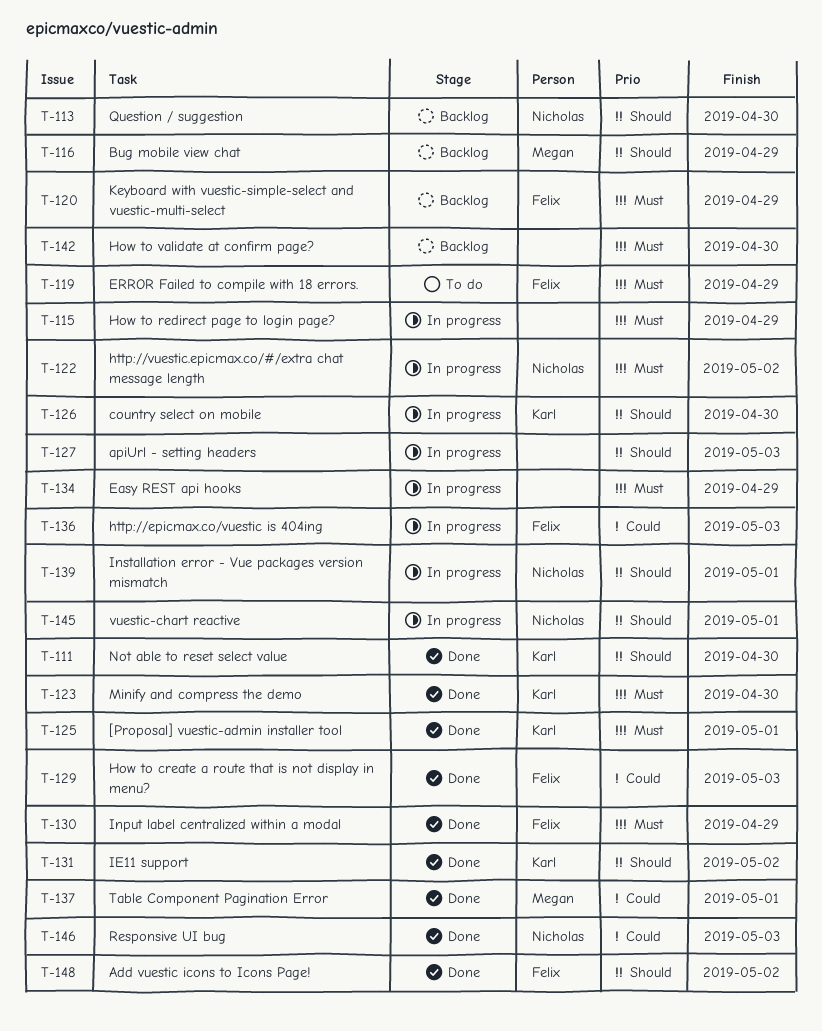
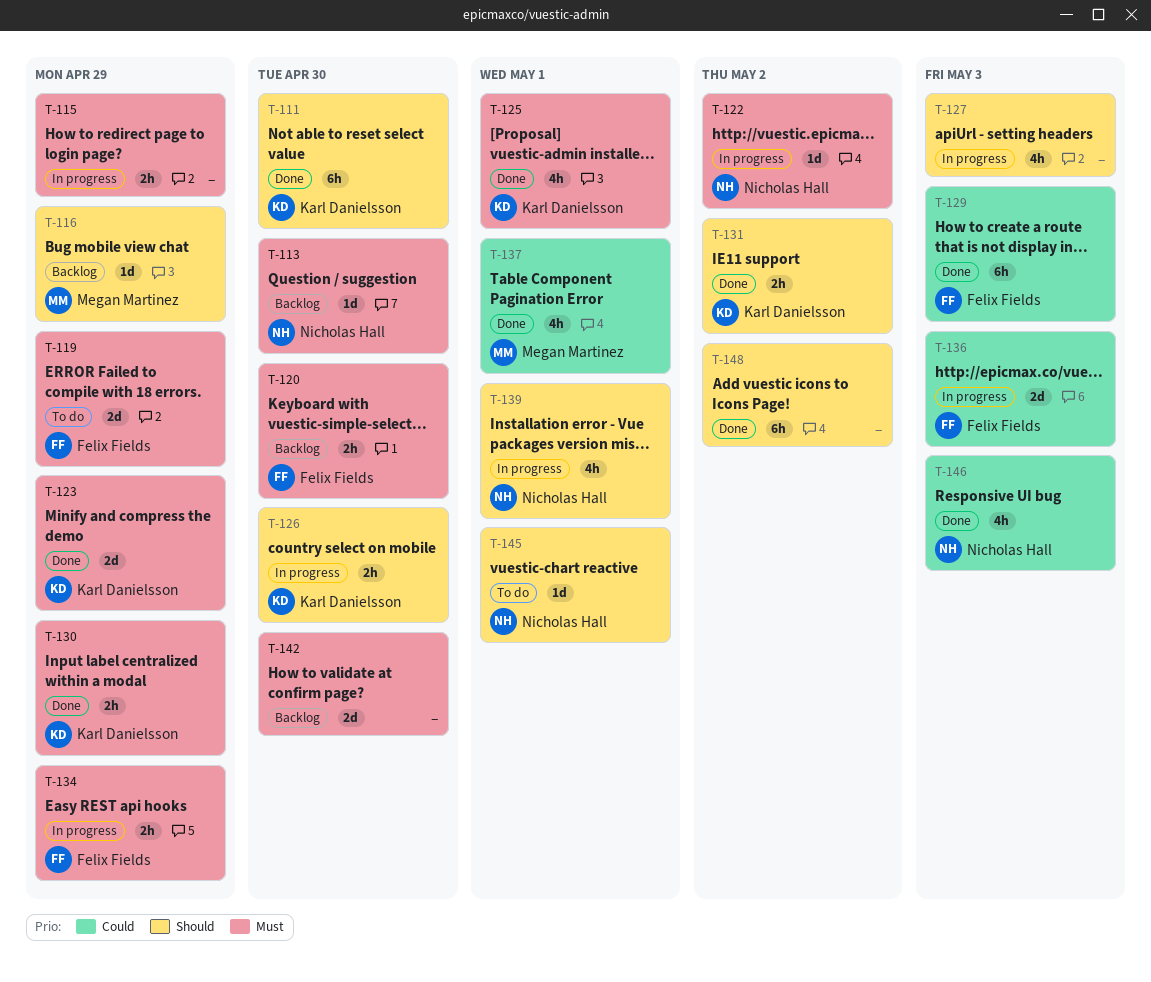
T-113, priority: Should -> Must
T-120, due: Apr 29 -> Apr 30
T-123, due: Apr 30 -> Apr 29
T-130, owner: Felix Fields -> Karl Danielsson
T-134, owner: none -> Felix Fields
T-145, status: In progress -> To do
T-148, owner: Felix Fields -> none

